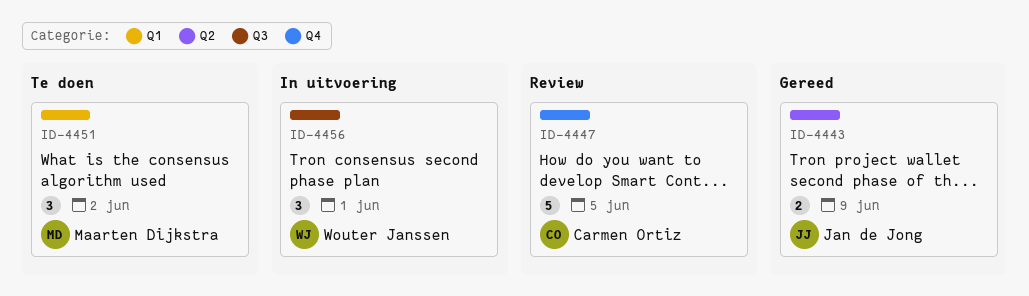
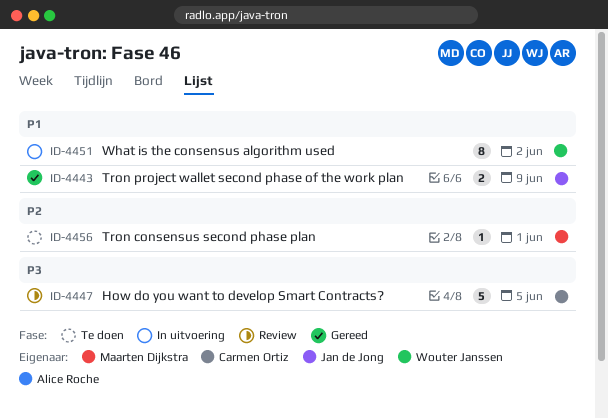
ID-4451, status: Te doen -> In uitvoering
ID-4451, owner: Maarten Dijkstra -> Wouter Janssen
ID-4451, estimate: 3 -> 8
ID-4456, status: In uitvoering -> Te doen
ID-4456, owner: Wouter Janssen -> Maarten Dijkstra
ID-4456, estimate: 3 -> 1

